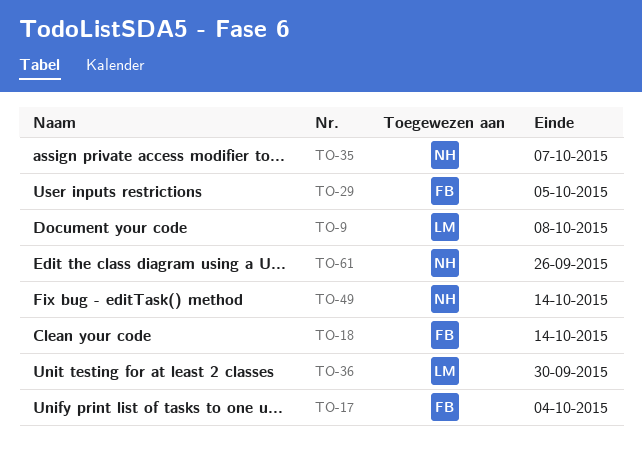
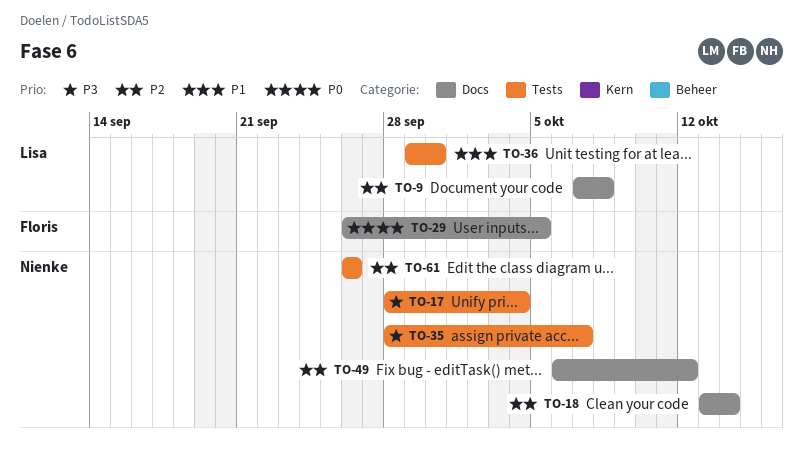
TO-17, owner: Floris -> Nienke
TO-18, owner: Floris -> Nienke
TO-49, due: Oct 14 -> Oct 12

